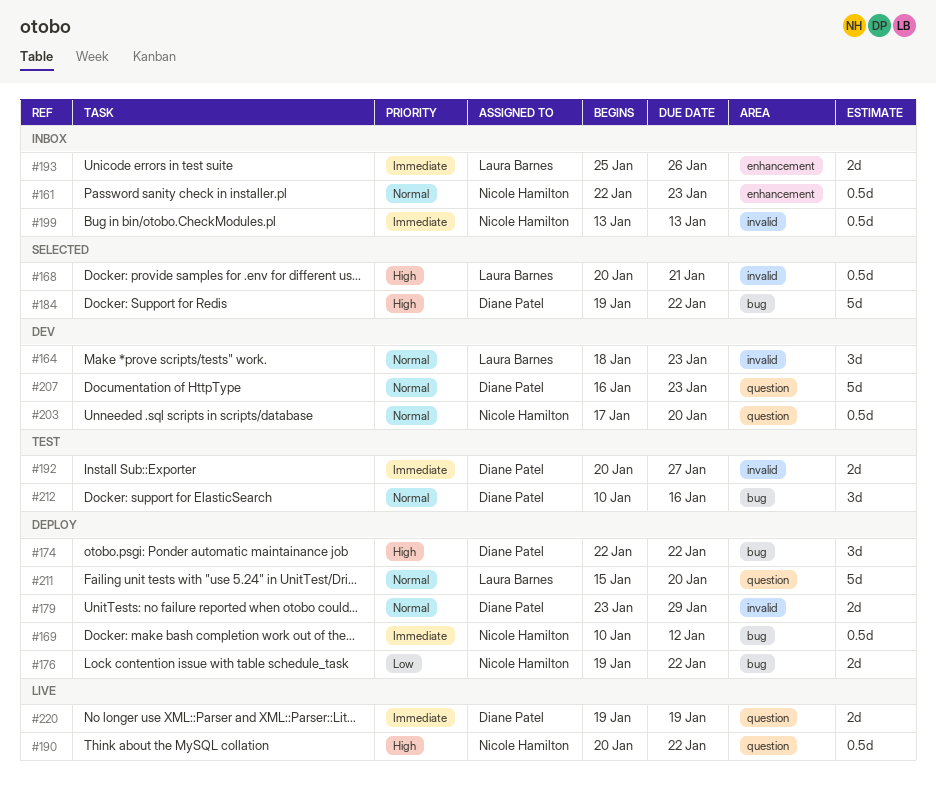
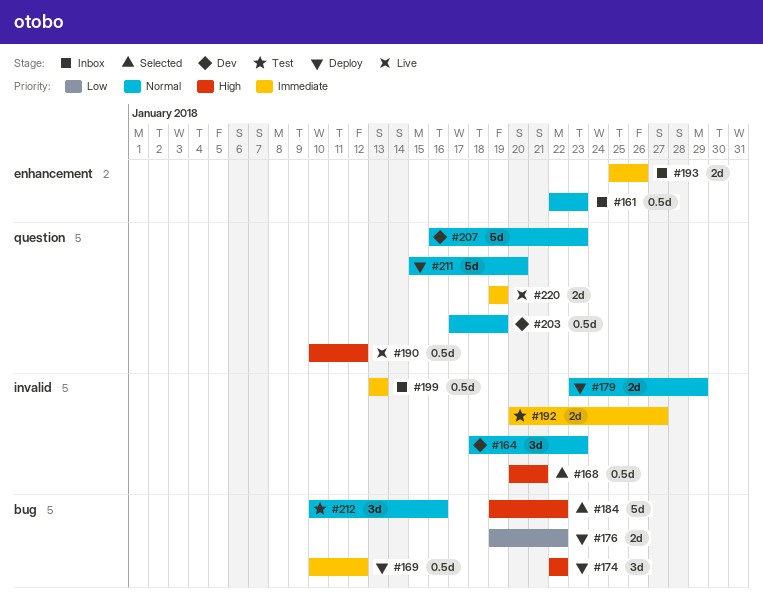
#190, start: Jan 20 -> Jan 10
#190, due: Jan 22 -> Jan 12
#203, due: Jan 20 -> Jan 19

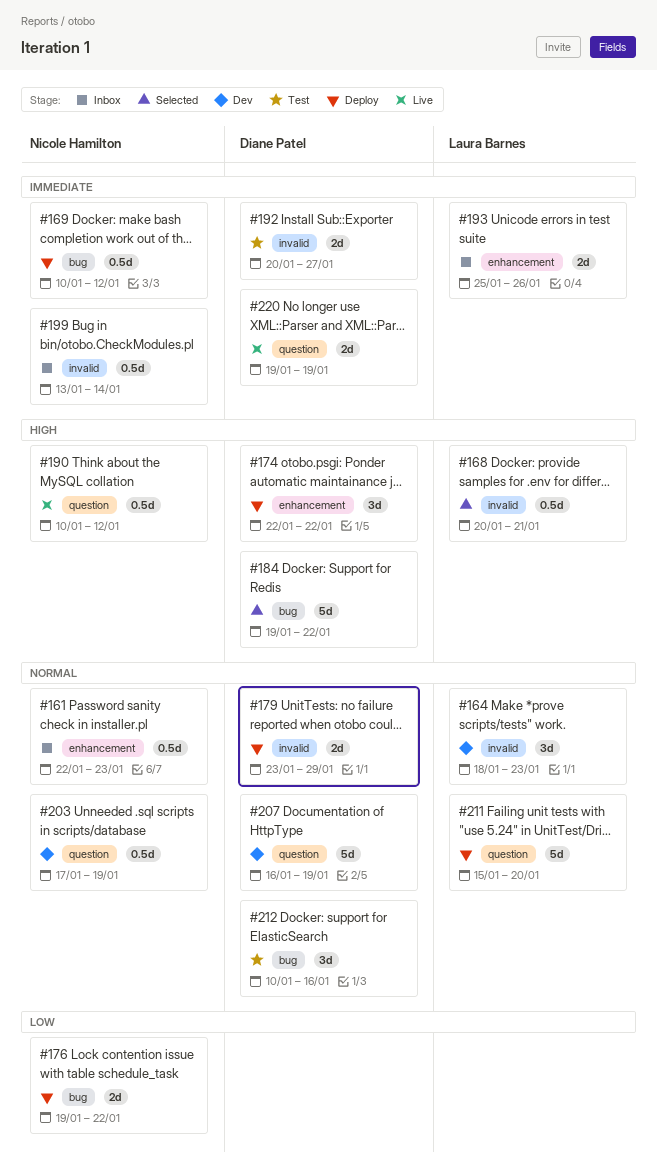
#174, label: bug -> enhancement
#199, due: Jan 13 -> Jan 14
#207, due: Jan 23 -> Jan 19

